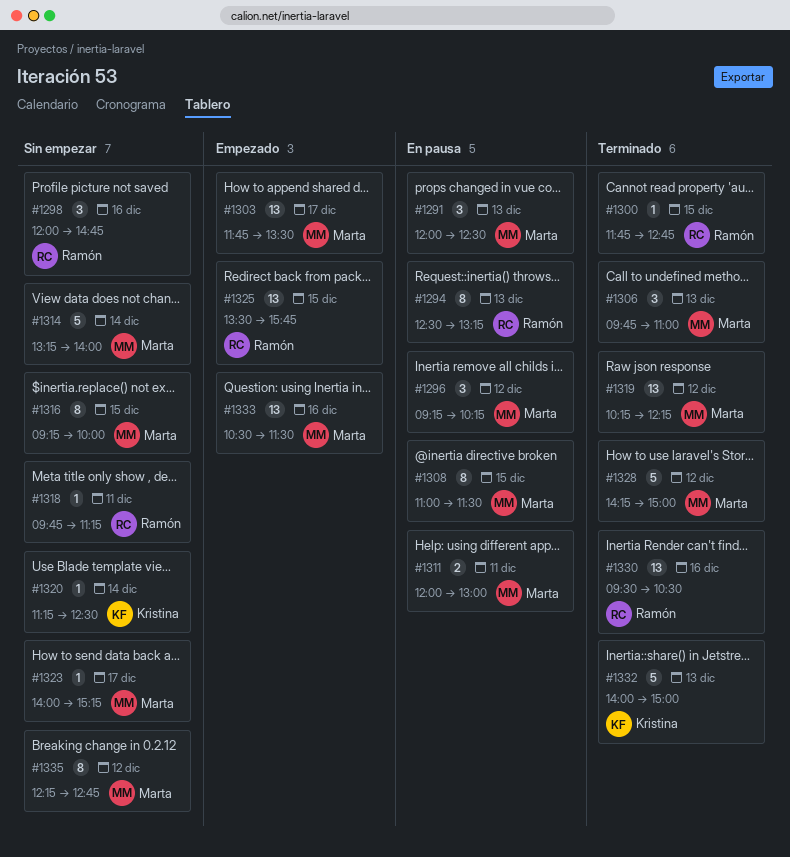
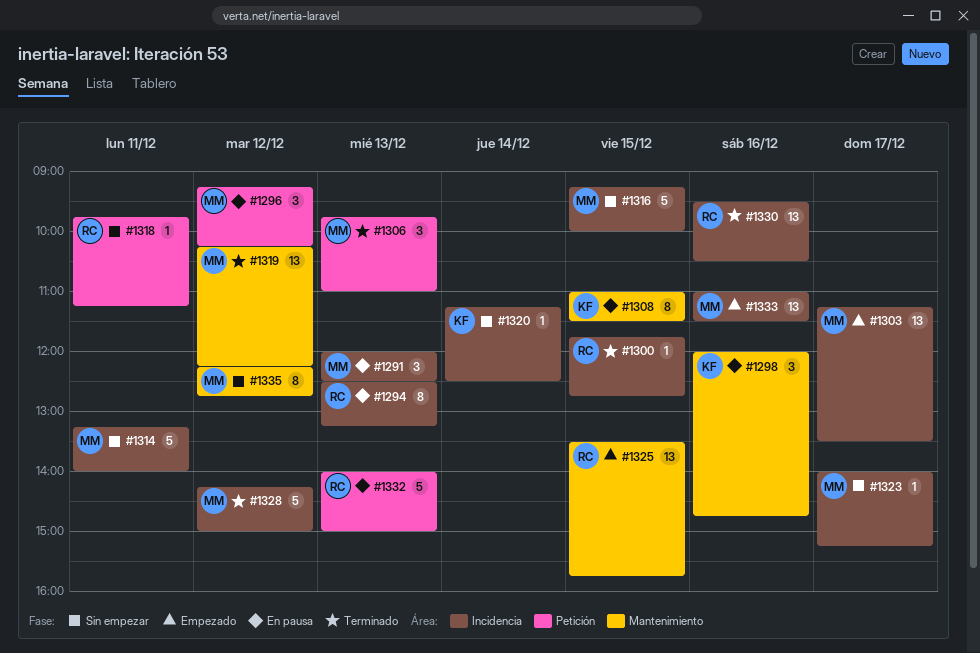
#1298, status: Sin empezar -> En pausa
#1298, owner: Ramón -> Kristina
#1303, begins: 11:45 -> 11:15
#1308, owner: Marta -> Kristina
#1311: present -> none
#1314, day: Dec 14 -> Dec 11
#1316, estimate: 8 -> 5
#1332, status: Terminado -> En pausa
#1332, owner: Kristina -> Ramón
#1333, begins: 10:30 -> 11:00

